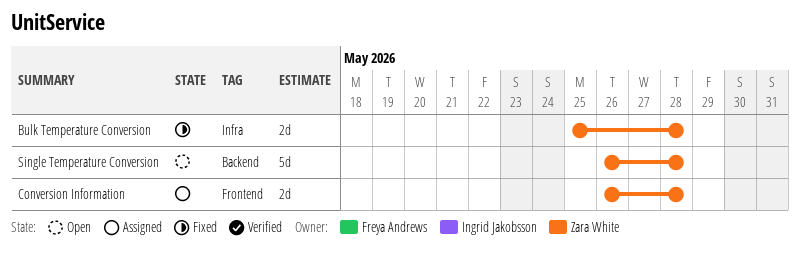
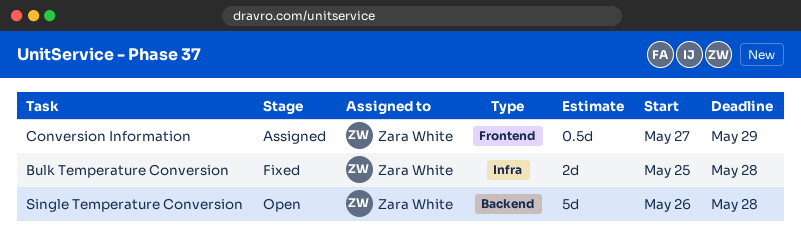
Conversion Information, estimate: 2d -> 0.5d
Conversion Information, start: May 26 -> May 27
Conversion Information, due: May 28 -> May 29

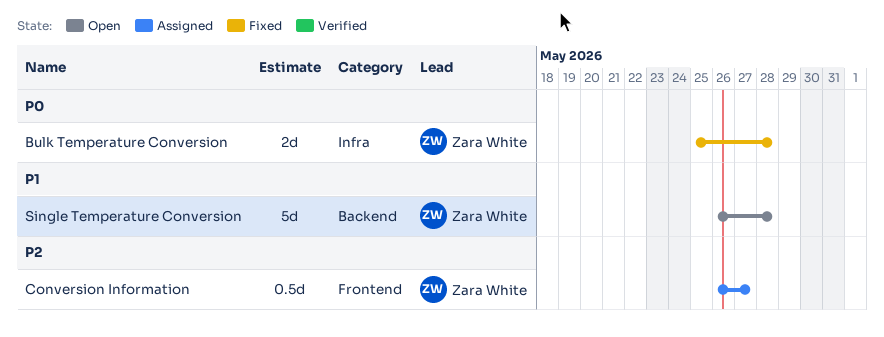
Conversion Information, start: May 27 -> May 26
Conversion Information, due: May 29 -> May 27

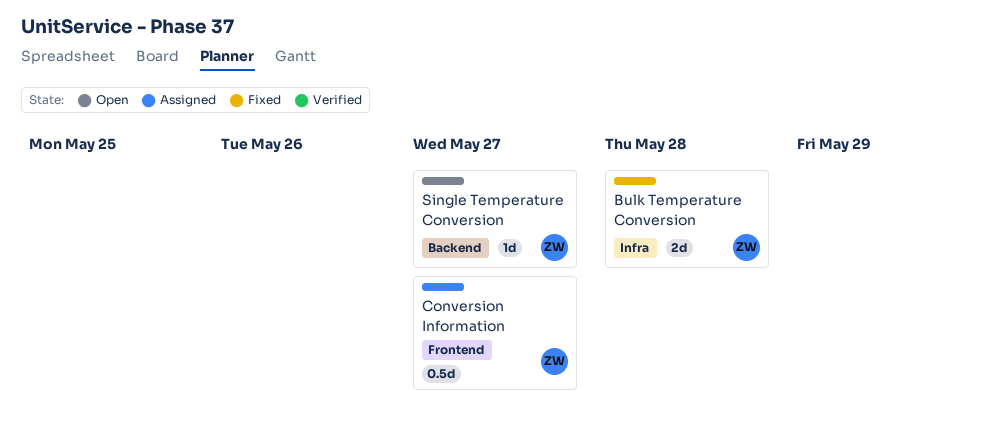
Single Temperature Conversion, estimate: 5d -> 1d
Single Temperature Conversion, due: May 28 -> May 27

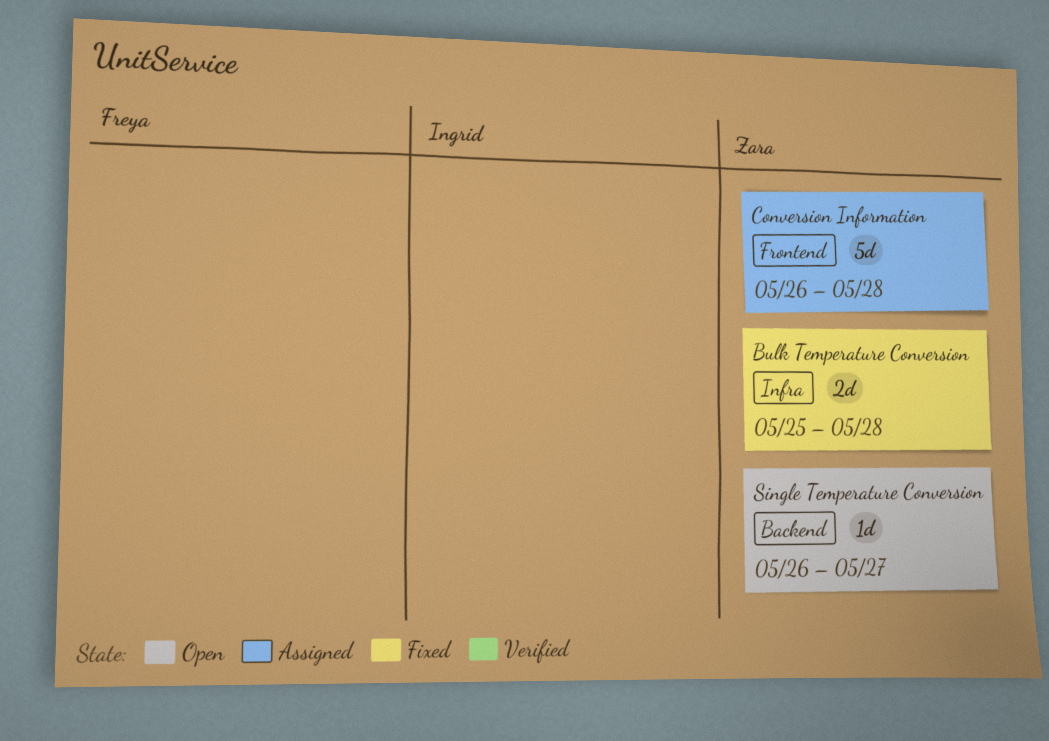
Conversion Information, estimate: 0.5d -> 5d
Conversion Information, due: May 27 -> May 28

